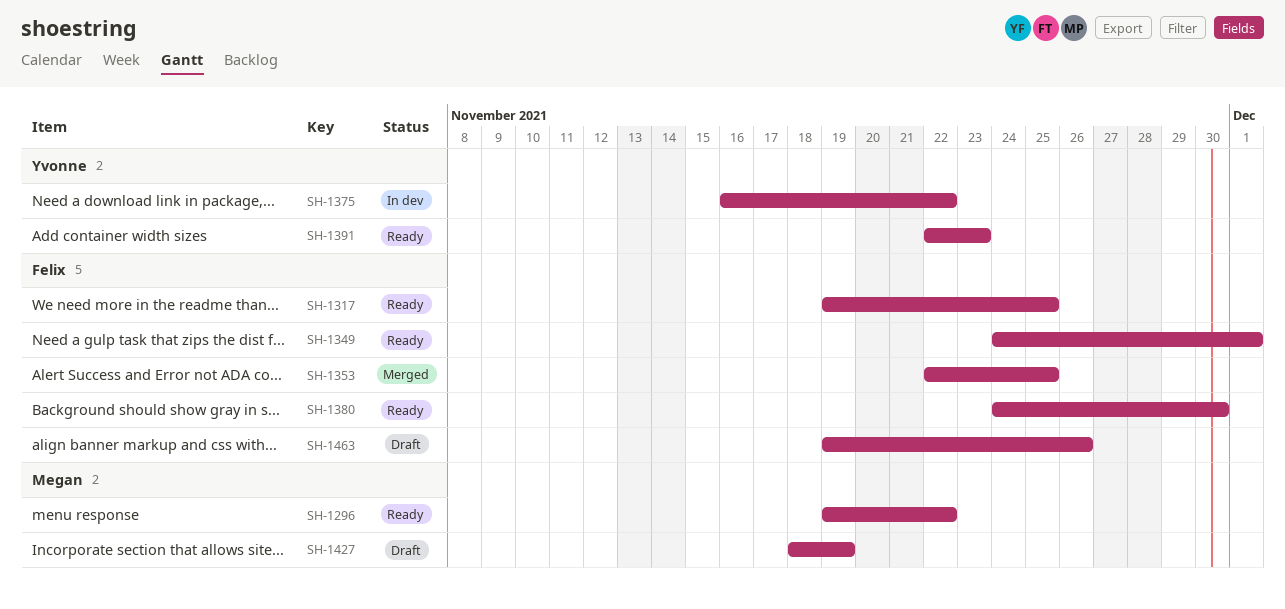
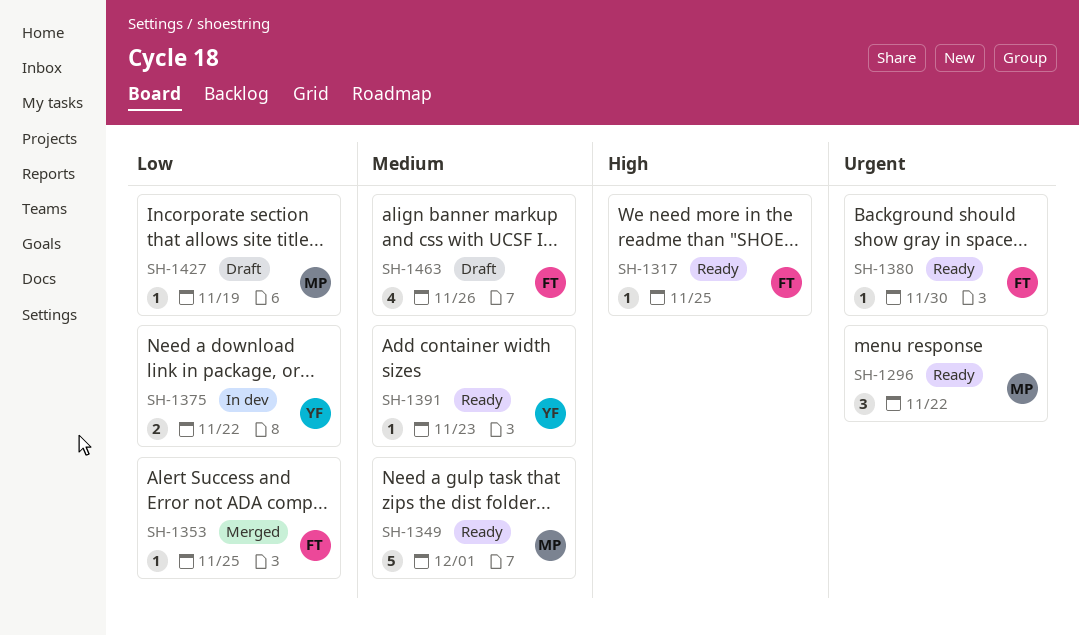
SH-1349, owner: Felix -> Megan

